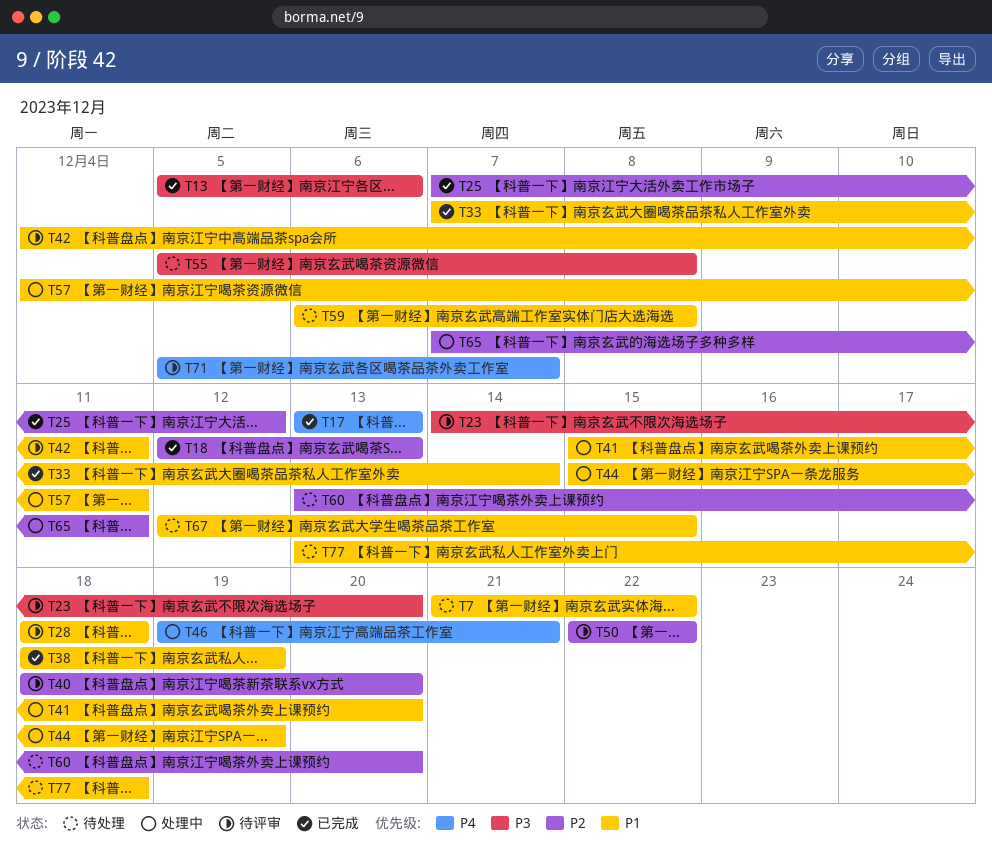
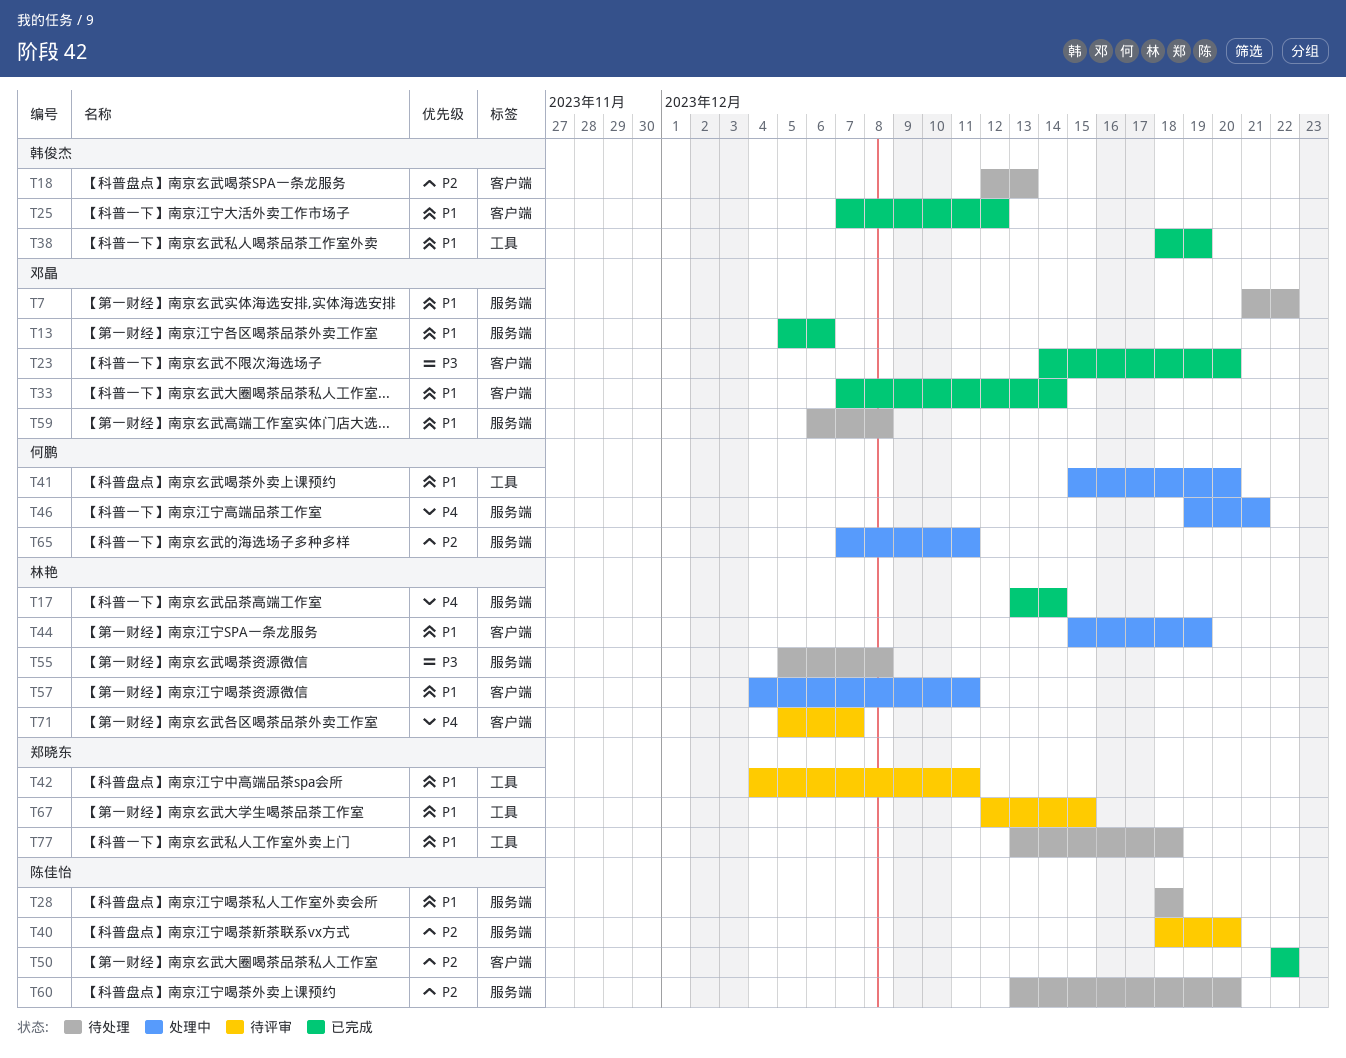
T13, priority: P3 -> P1
T17, due: Dec 13 -> Dec 14
T18, status: 已完成 -> 待处理
T23, status: 待评审 -> 已完成
T25, priority: P2 -> P1
T28, status: 待评审 -> 待处理
T50, status: 待评审 -> 已完成
T67, status: 待处理 -> 待评审

